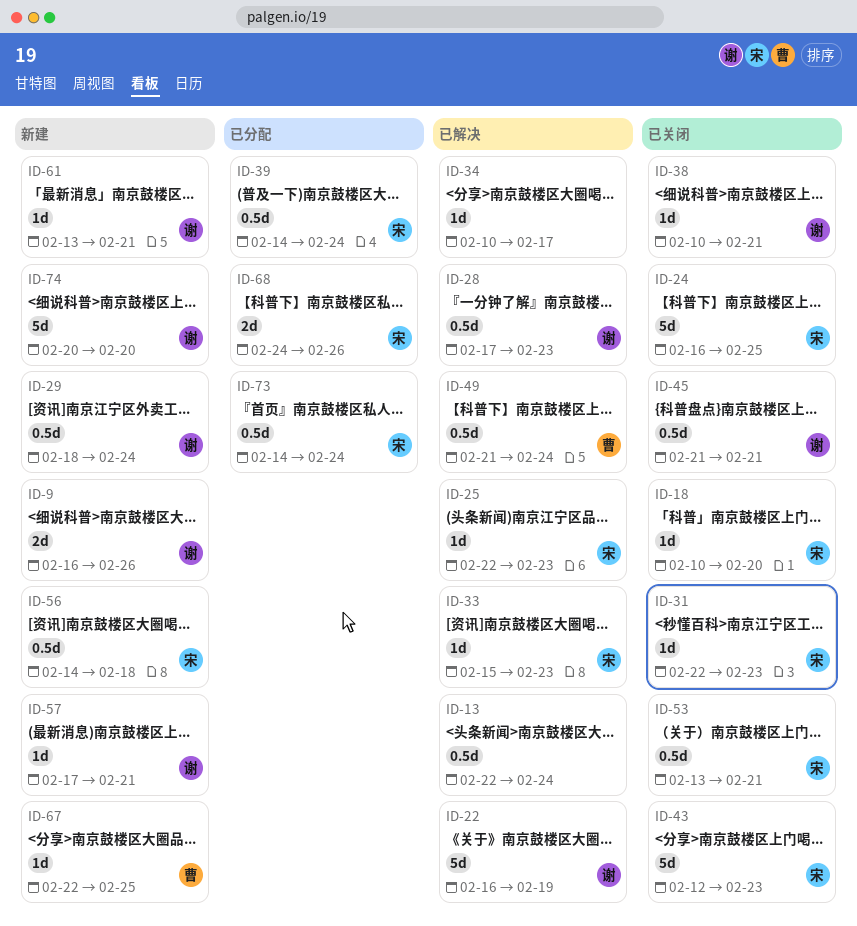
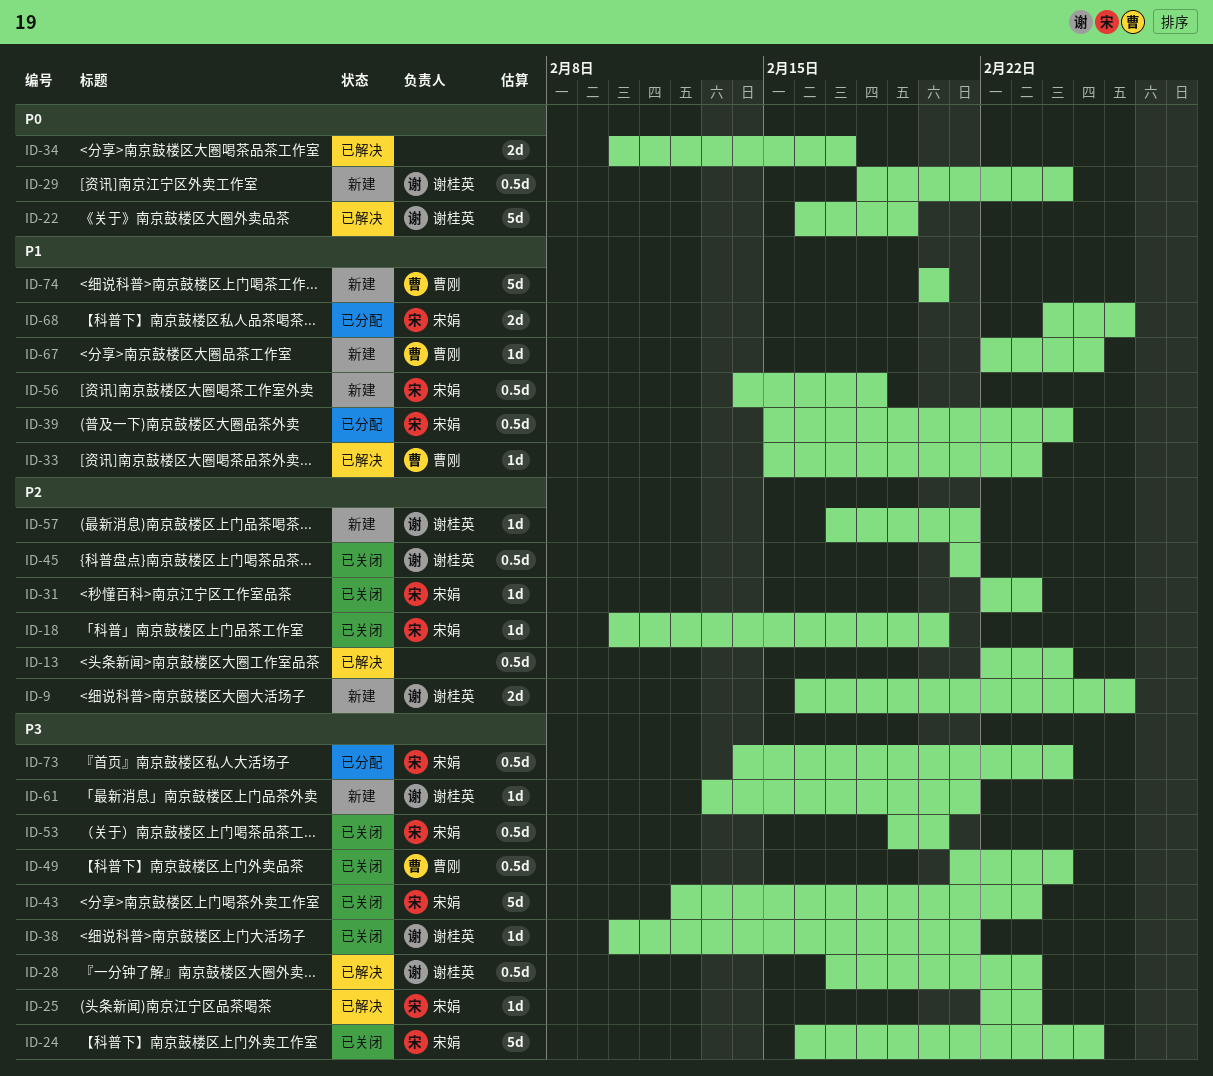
ID-33, owner: 宋娟 -> 曹刚
ID-34, estimate: 1d -> 2d
ID-39, start: Feb 14 -> Feb 15
ID-49, status: 已解决 -> 已关闭
ID-53, start: Feb 13 -> Feb 19
ID-53, due: Feb 21 -> Feb 20
ID-74, owner: 谢桂英 -> 曹刚

